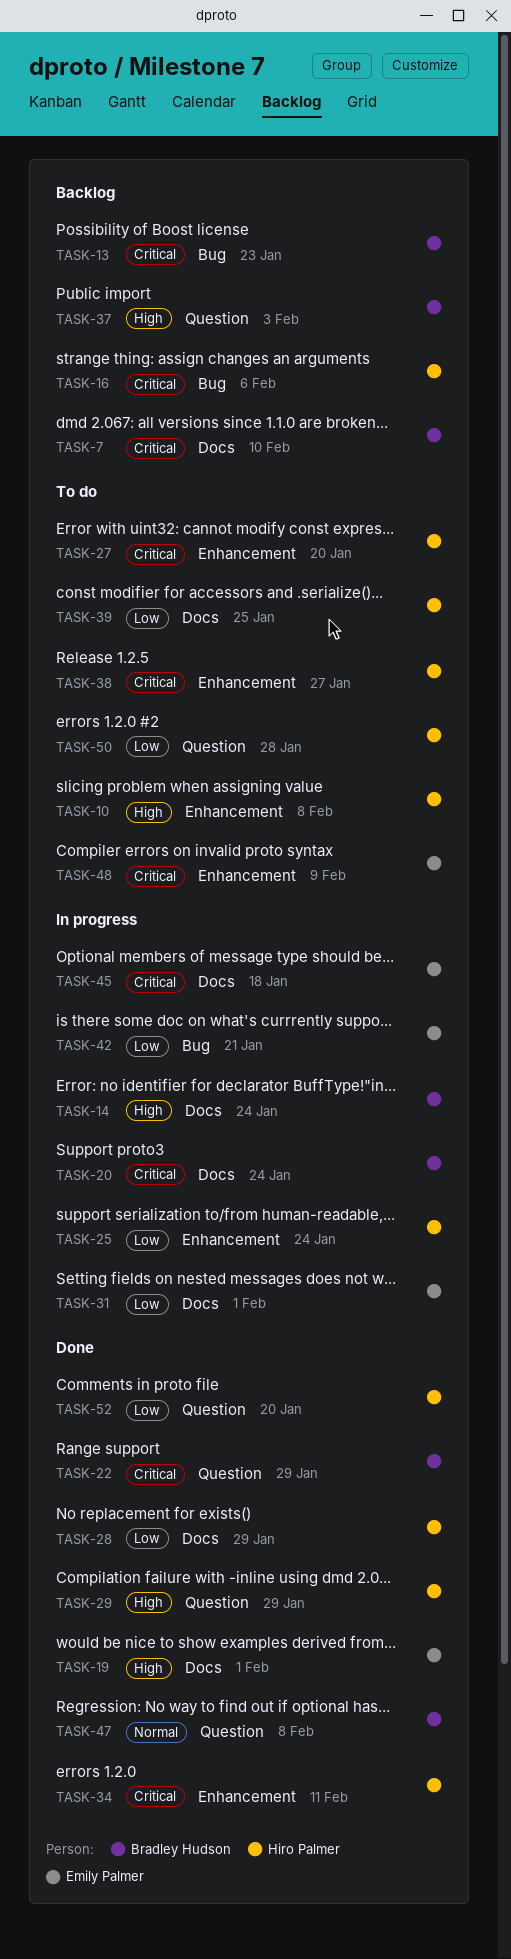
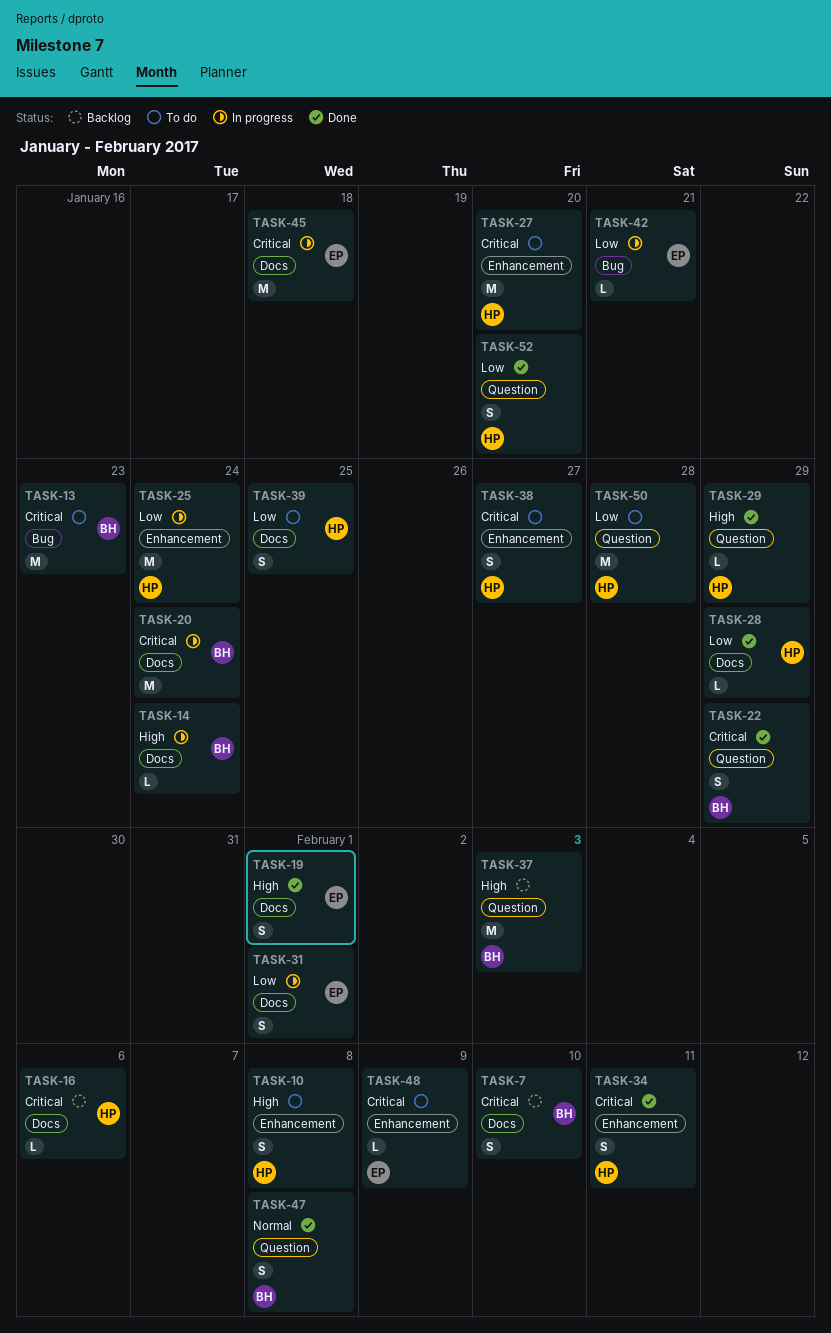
TASK-13, status: Backlog -> To do
TASK-16, label: Bug -> Docs

